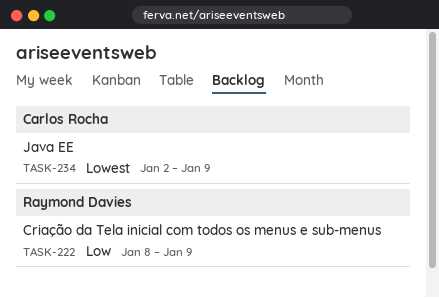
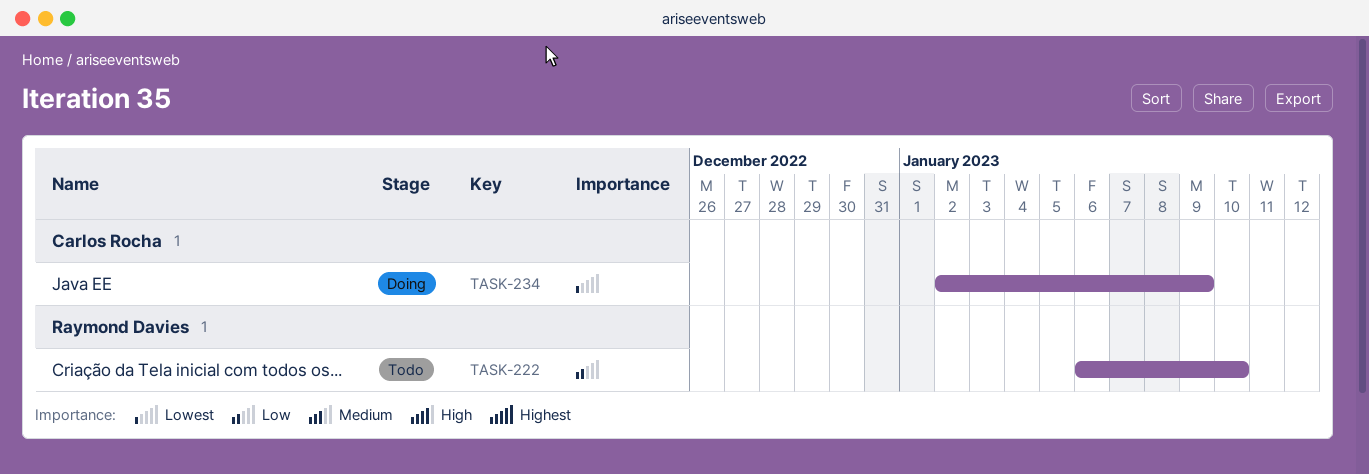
TASK-222, start: Jan 8 -> Jan 6
TASK-222, due: Jan 9 -> Jan 10

